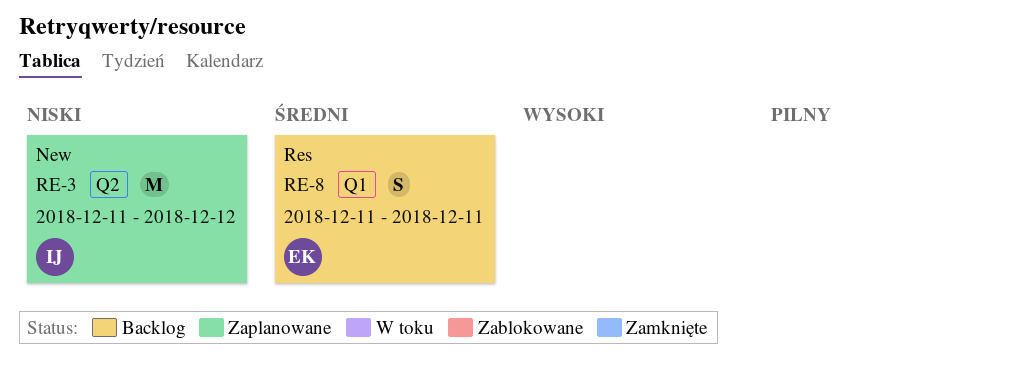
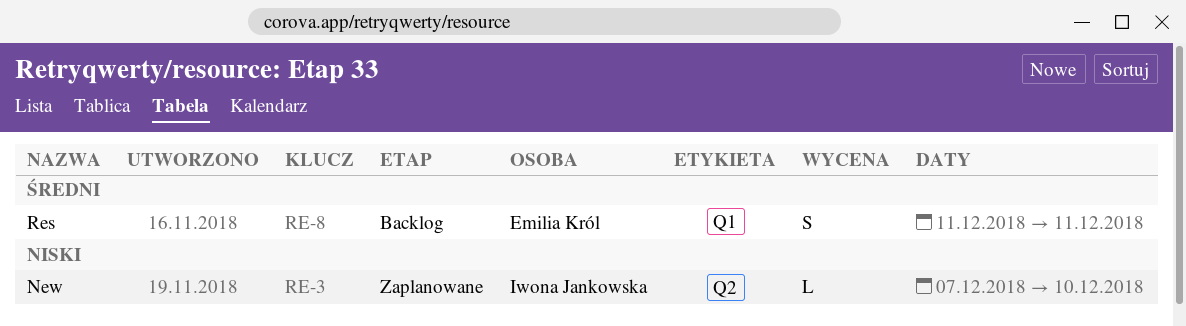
RE-3, estimate: M -> L
RE-3, start: Dec 11 -> Dec 7
RE-3, due: Dec 12 -> Dec 10

